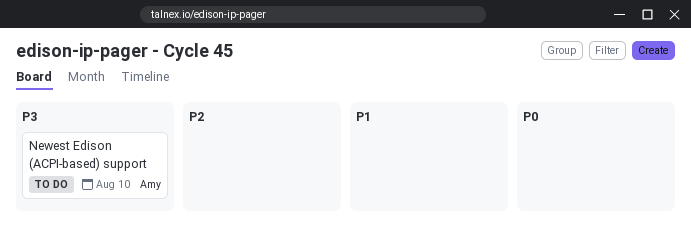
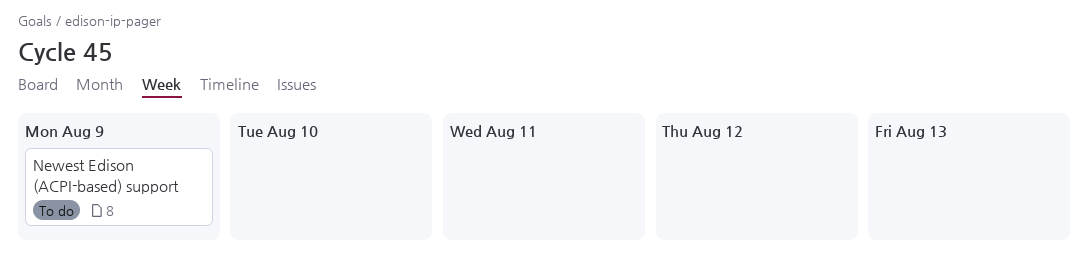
Newest Edison (ACPI-based) support, due: Aug 10 -> Aug 9

